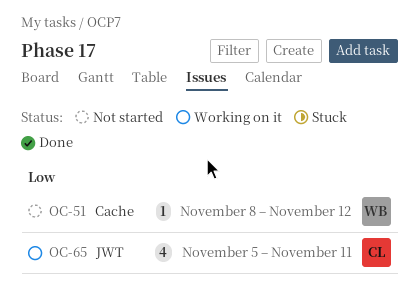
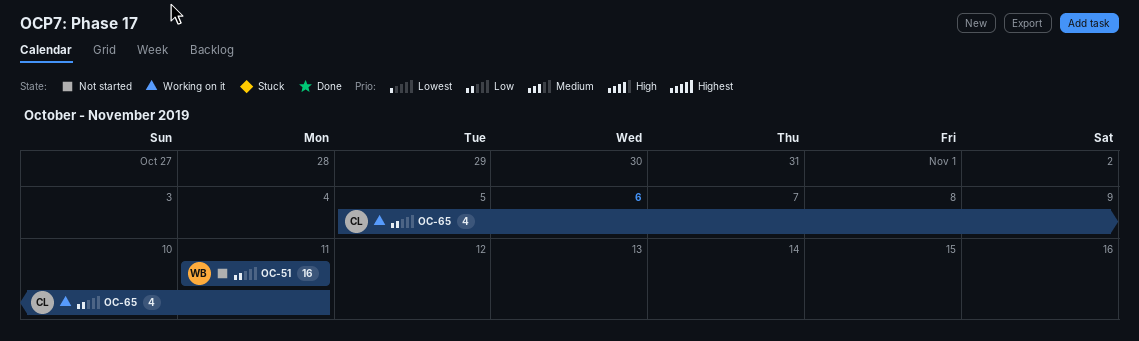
OC-51, estimate: 1 -> 16
OC-51, start: Nov 8 -> Nov 11
OC-51, due: Nov 12 -> Nov 11

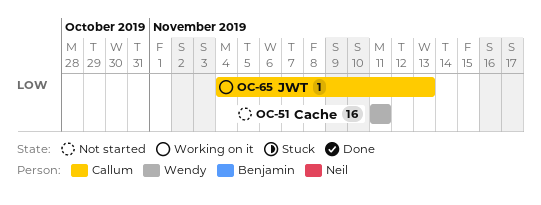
OC-65, estimate: 4 -> 1
OC-65, start: Nov 5 -> Nov 4
OC-65, due: Nov 11 -> Nov 13

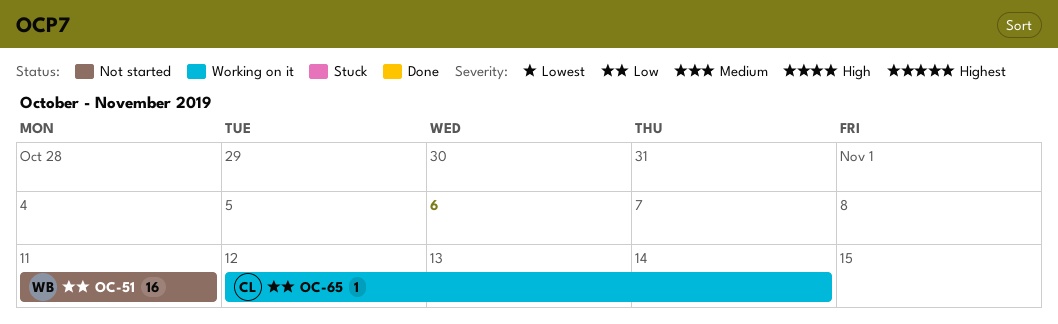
OC-65, start: Nov 4 -> Nov 12
OC-65, due: Nov 13 -> Nov 14

